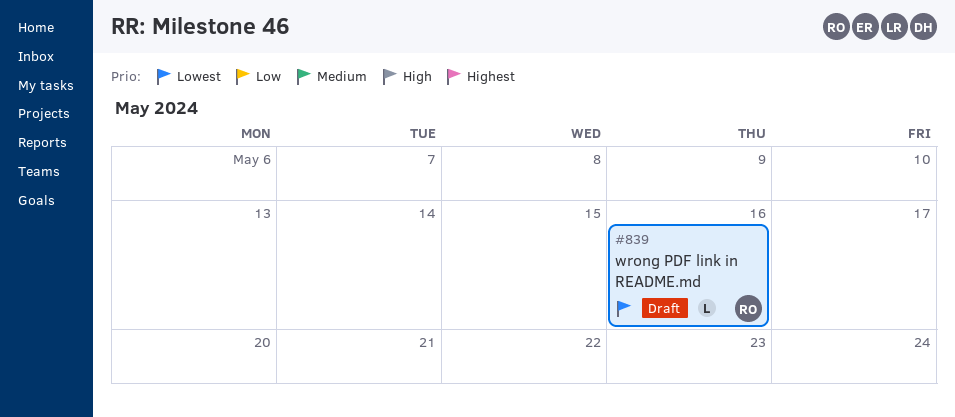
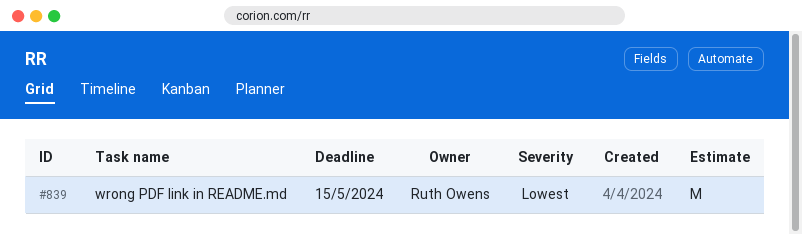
#839, estimate: L -> M
#839, due: May 16 -> May 15

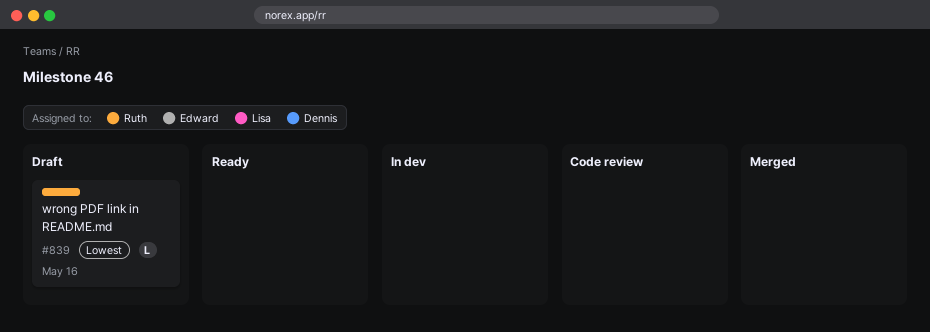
#839, estimate: M -> L
#839, due: May 15 -> May 16

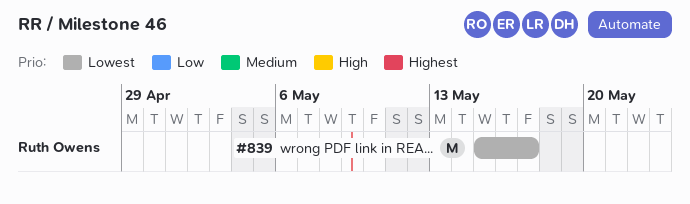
#839, estimate: L -> M
#839, due: May 16 -> May 17

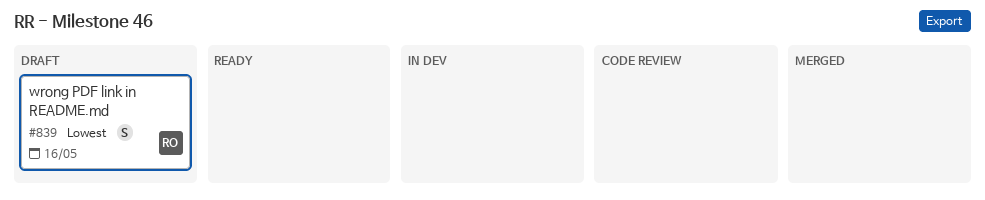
#839, estimate: M -> S
#839, due: May 17 -> May 16

